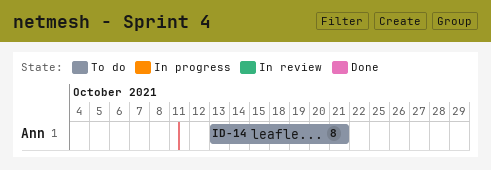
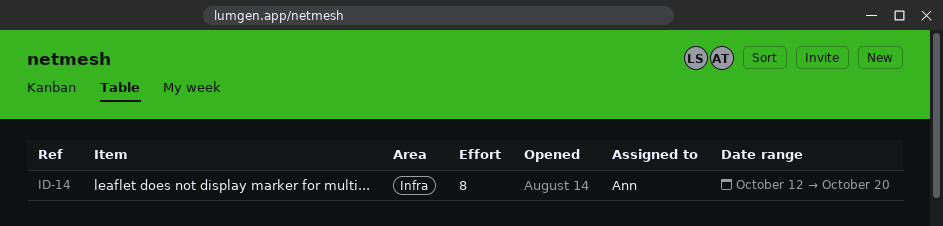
ID-14, start: Oct 13 -> Oct 12
ID-14, due: Oct 21 -> Oct 20

